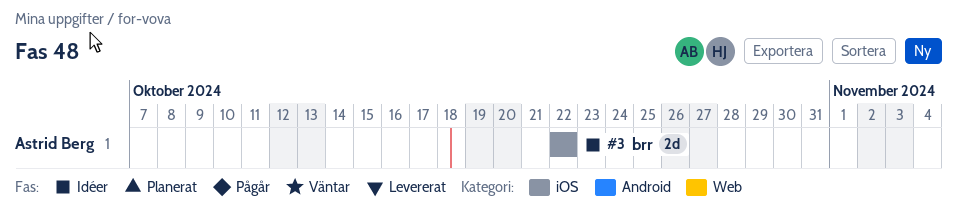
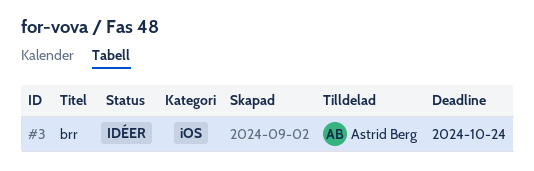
#3, due: Oct 22 -> Oct 24

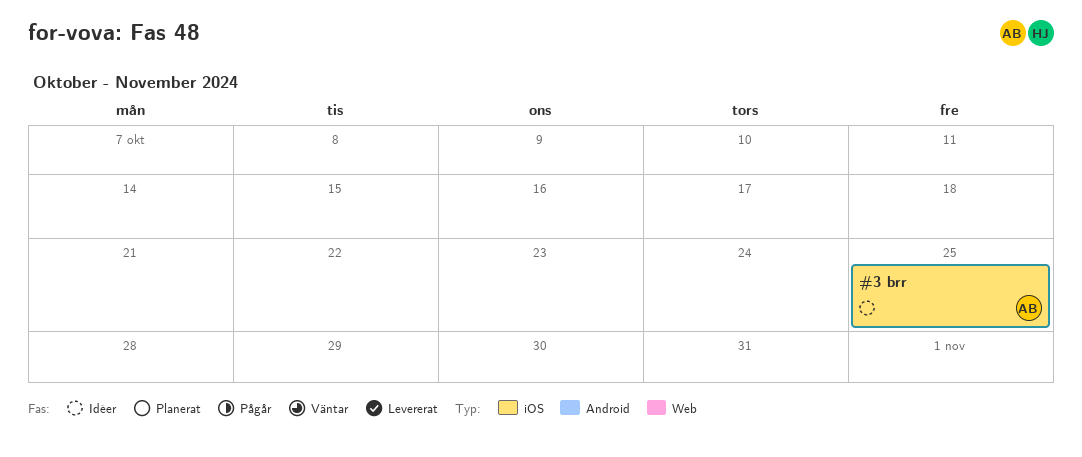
#3, due: Oct 24 -> Oct 25

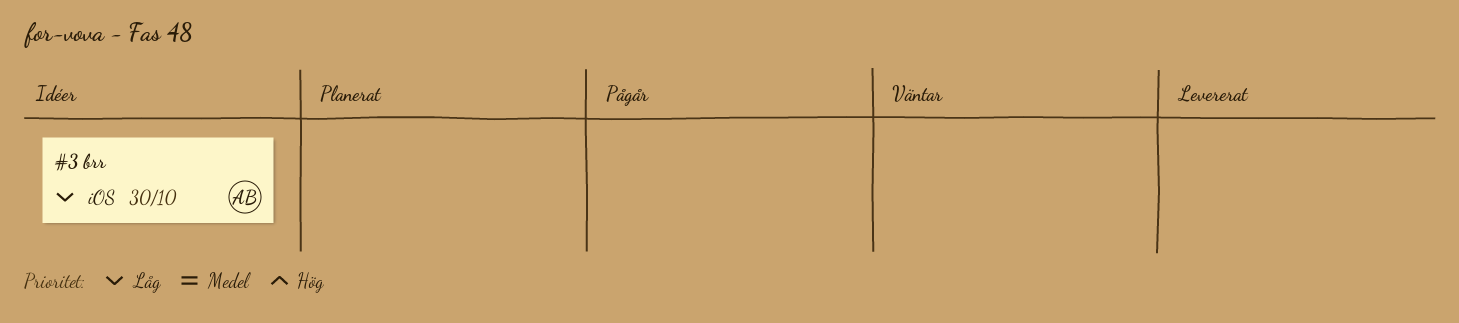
#3, due: Oct 25 -> Oct 30

